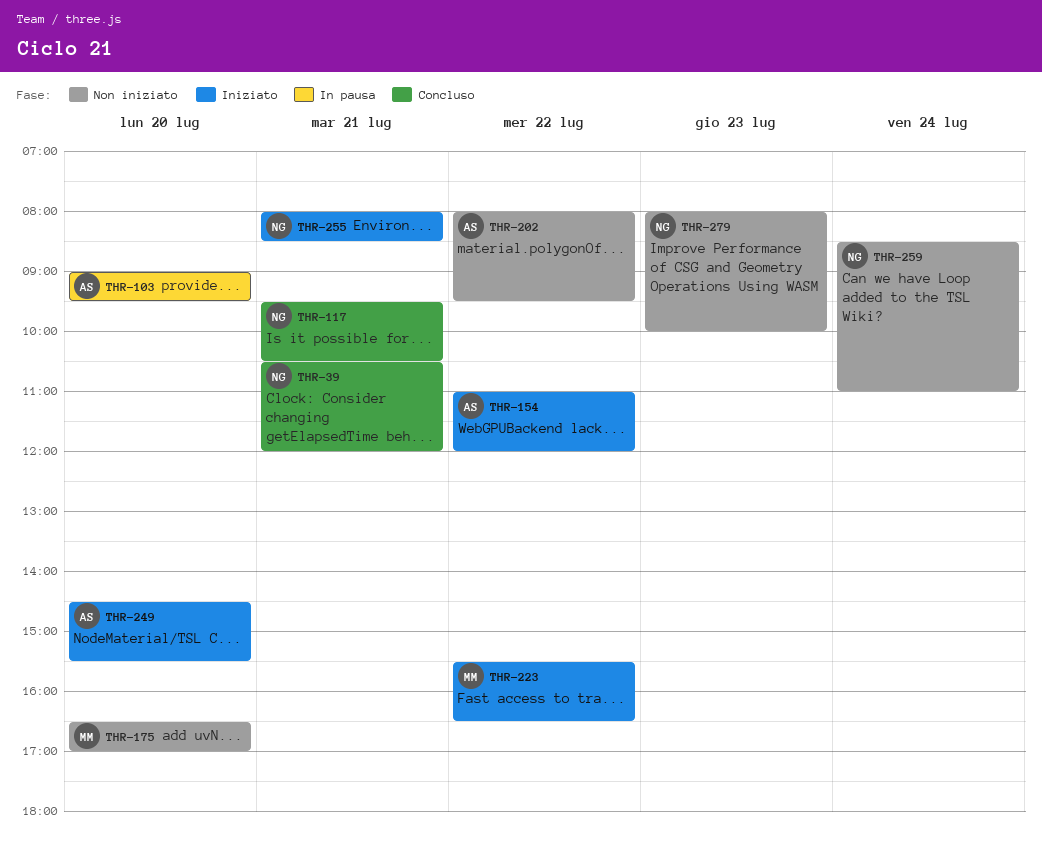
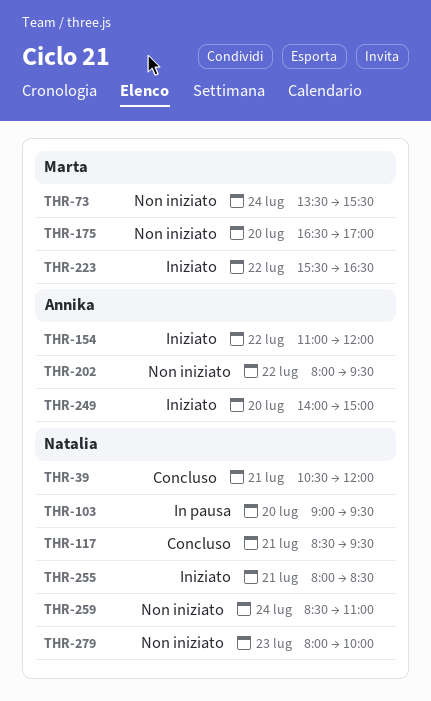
THR-73: none -> present
THR-103, owner: Annika -> Natalia
THR-117, begins: 09:30 -> 08:30
THR-117, ends: 10:30 -> 09:30
THR-249, begins: 14:30 -> 14:00
THR-249, ends: 15:30 -> 15:00

